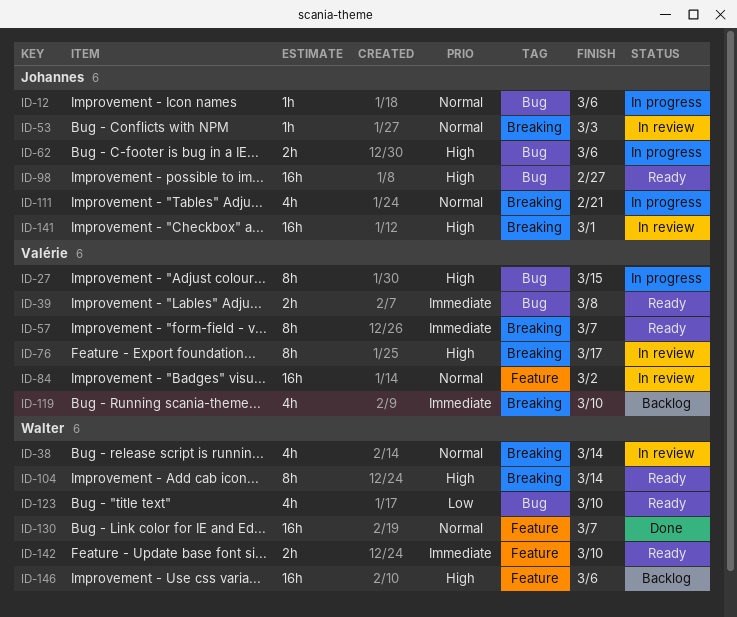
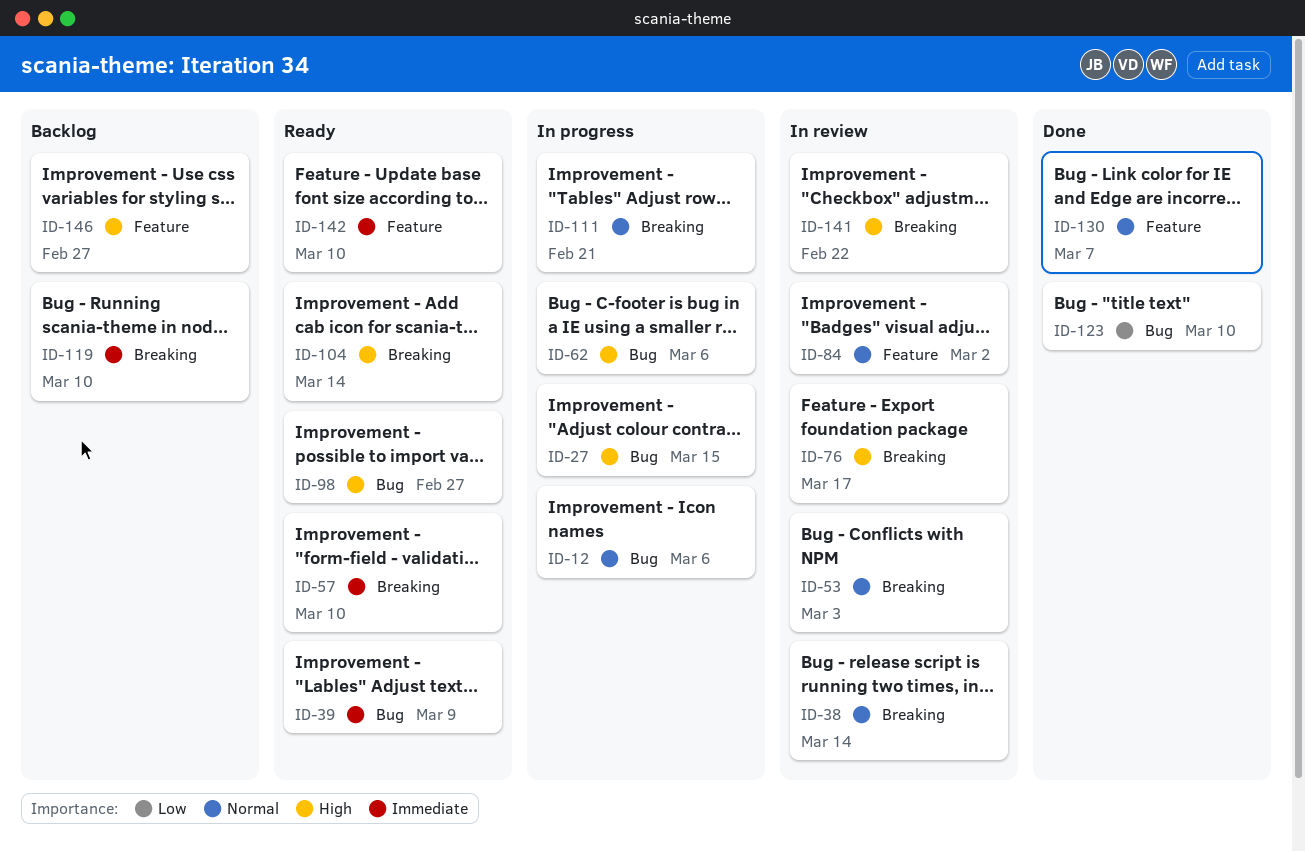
ID-39, due: Mar 8 -> Mar 9
ID-57, due: Mar 7 -> Mar 10
ID-123, status: Ready -> Done
ID-141, due: Mar 1 -> Feb 22
ID-146, due: Mar 6 -> Feb 27

